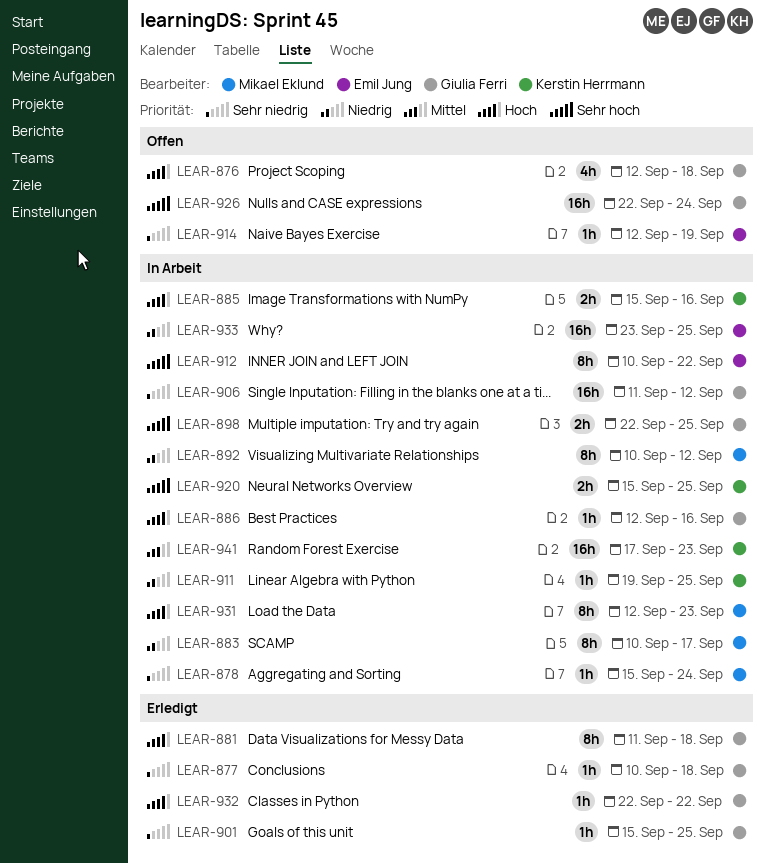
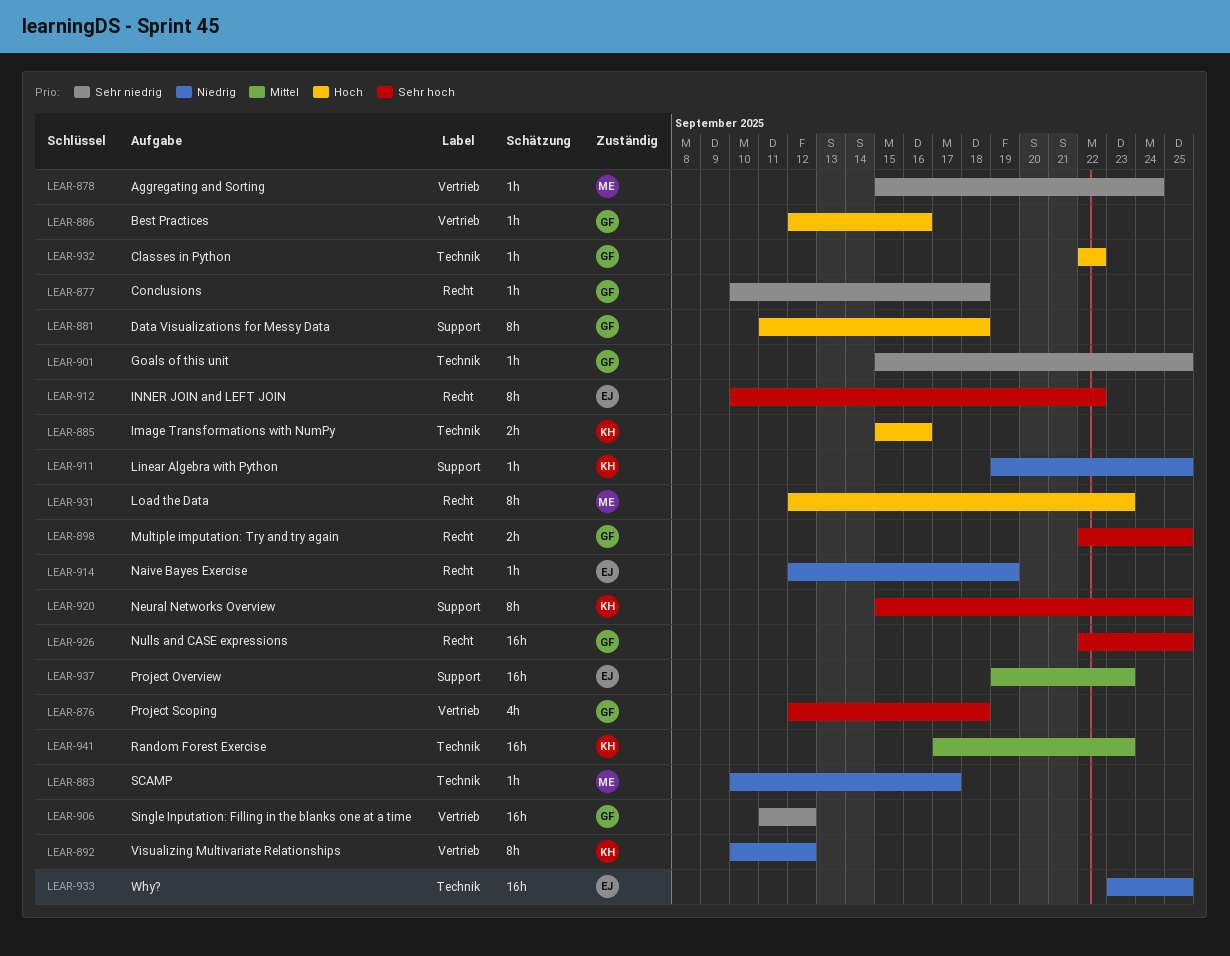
LEAR-876, priority: Hoch -> Sehr hoch
LEAR-883, estimate: 8h -> 1h
LEAR-892, owner: Mikael Eklund -> Kerstin Herrmann
LEAR-914, priority: Sehr niedrig -> Niedrig
LEAR-920, estimate: 2h -> 8h
LEAR-926, due: Sep 24 -> Sep 25
LEAR-937: none -> present

